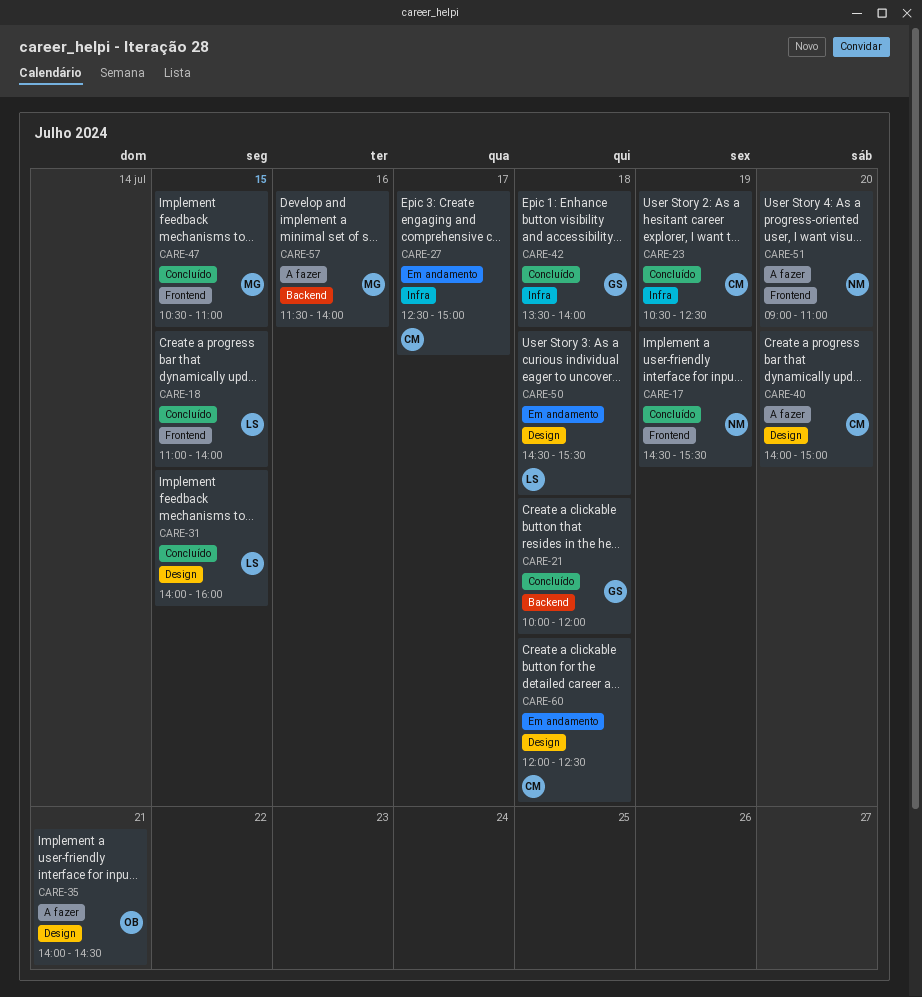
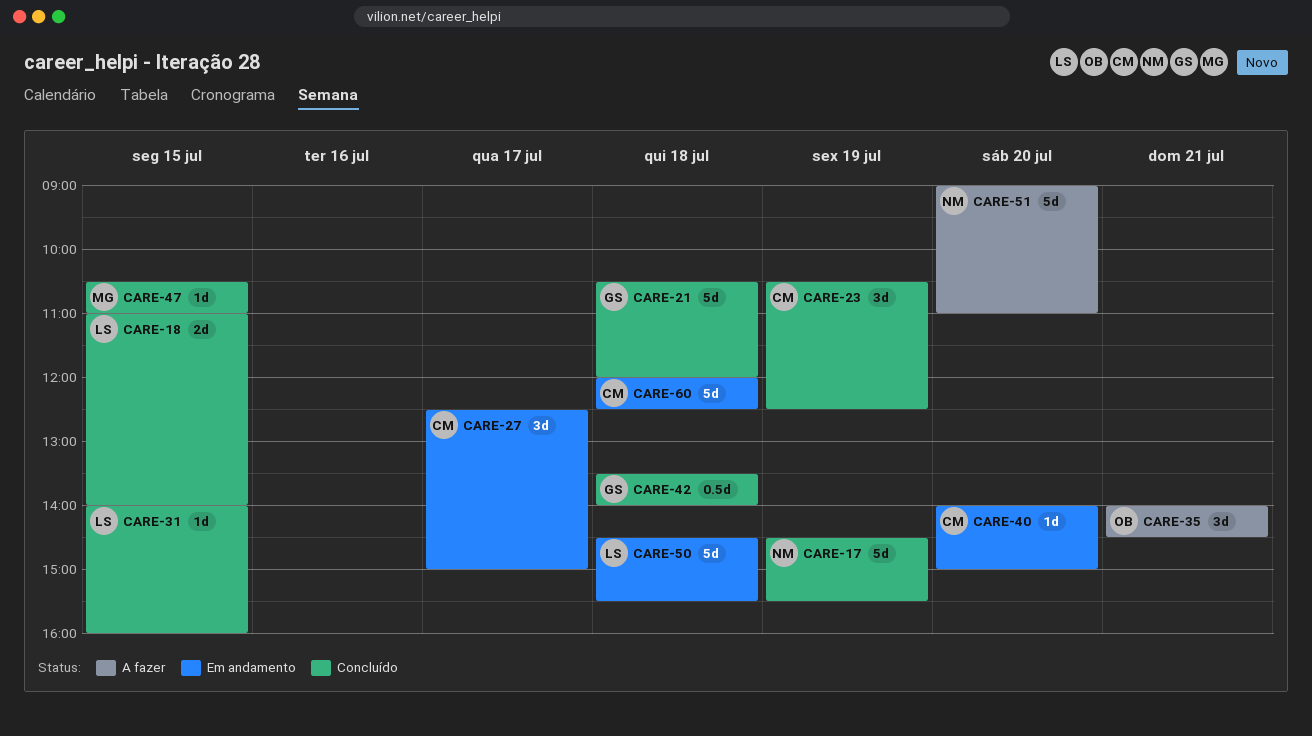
CARE-21, begins: 10:00 -> 10:30
CARE-40, status: A fazer -> Em andamento
CARE-57: present -> none

